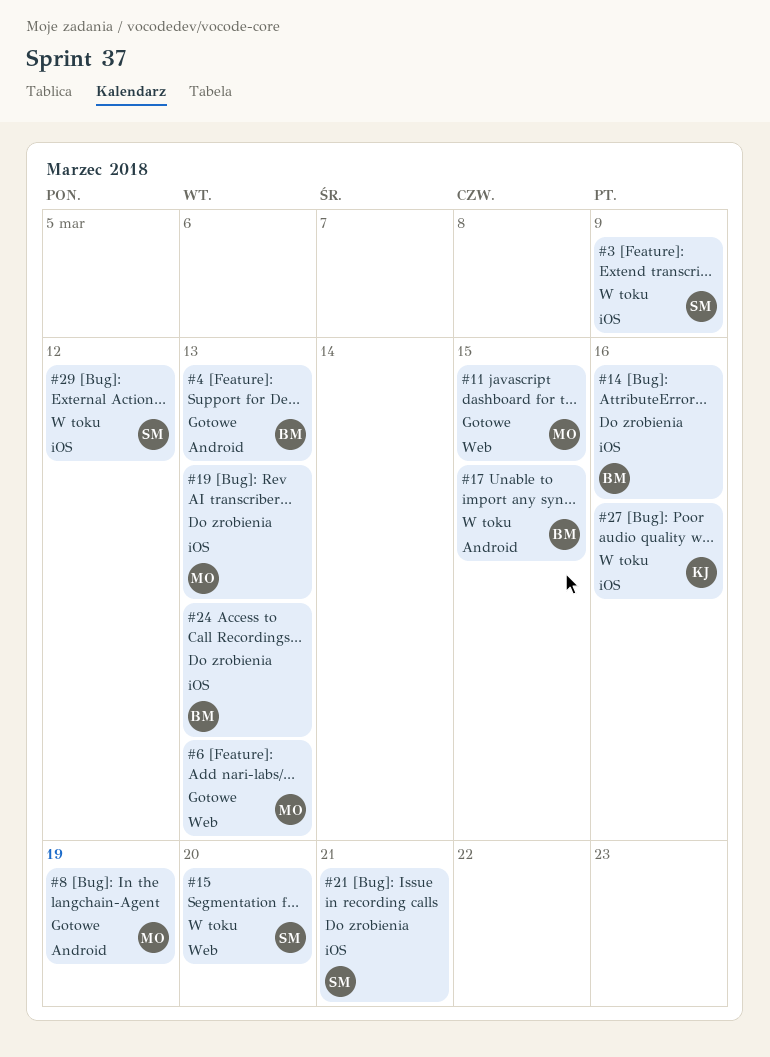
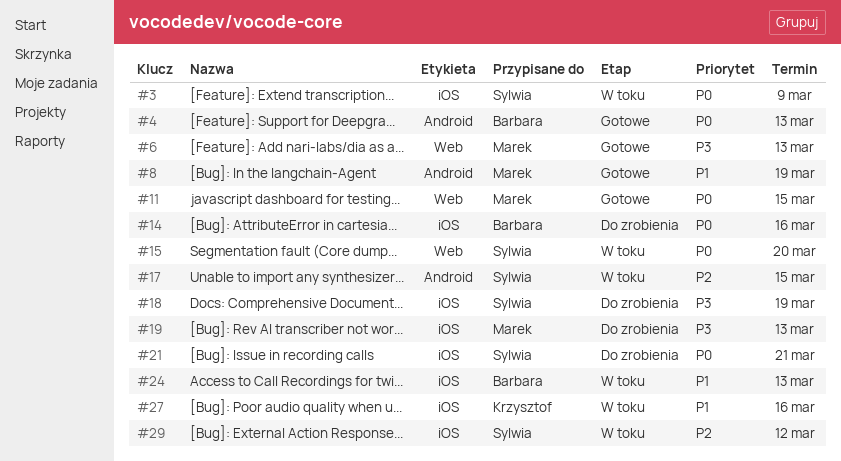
#17, owner: Barbara -> Sylwia
#18: none -> present
#24, status: Do zrobienia -> W toku

